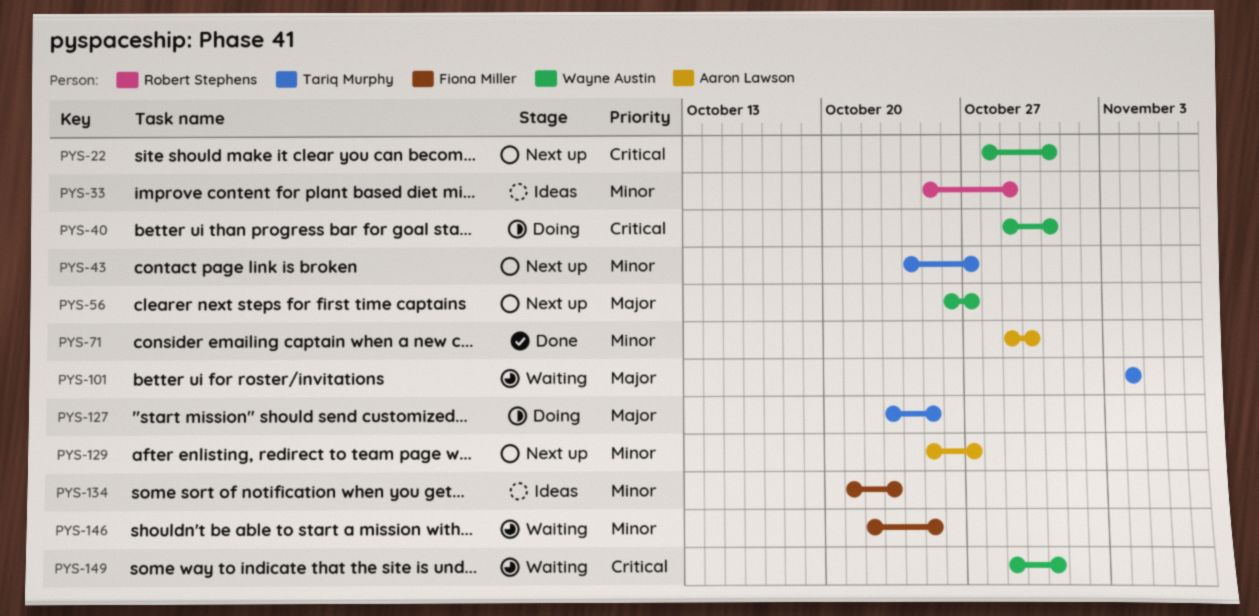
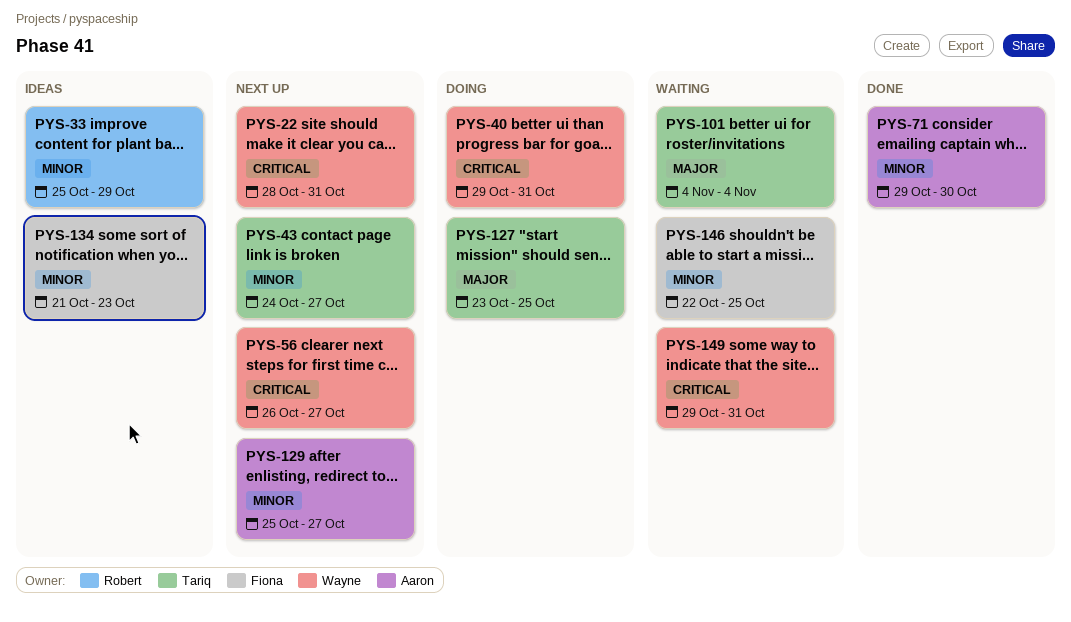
PYS-56, priority: Major -> Critical

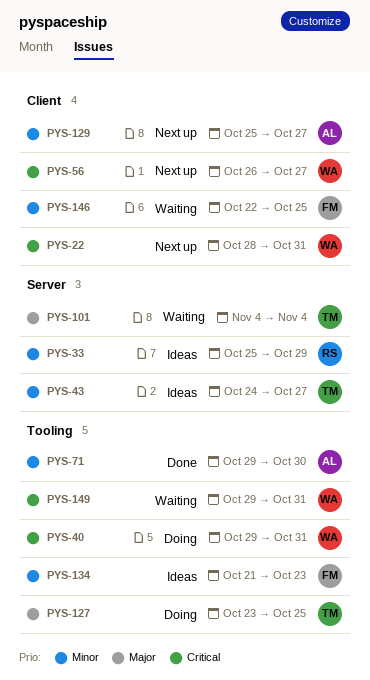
PYS-43, status: Next up -> Ideas

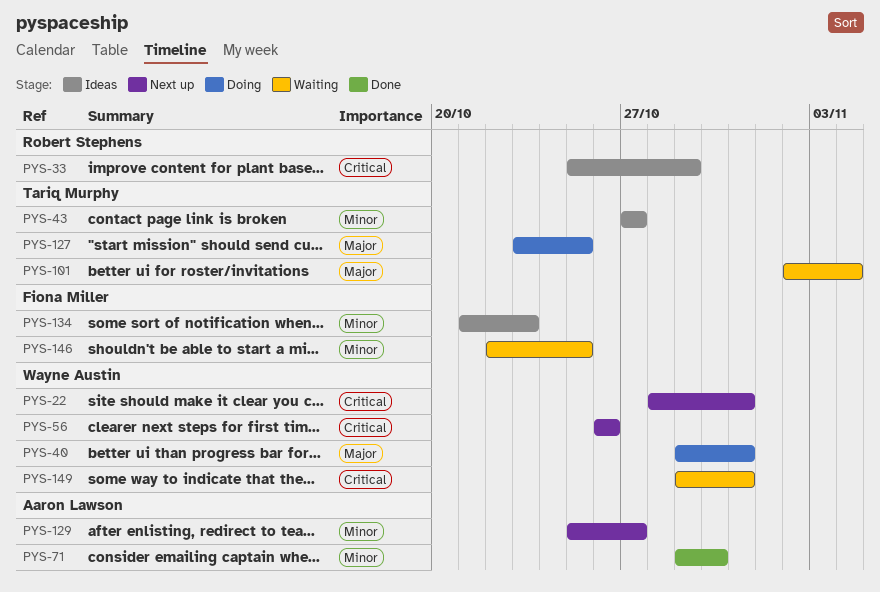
PYS-33, priority: Minor -> Critical
PYS-40, priority: Critical -> Major
PYS-43, start: Oct 24 -> Oct 27
PYS-56, due: Oct 27 -> Oct 26
PYS-101, start: Nov 4 -> Nov 2

